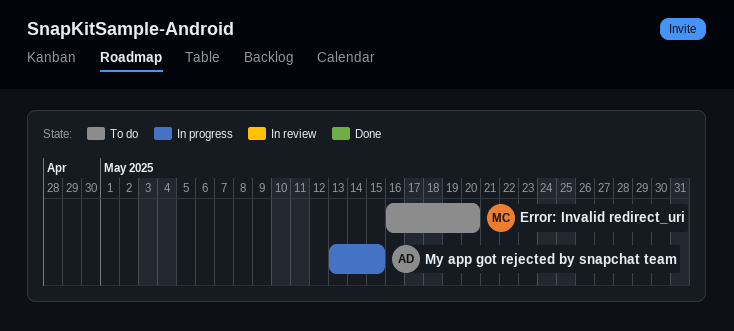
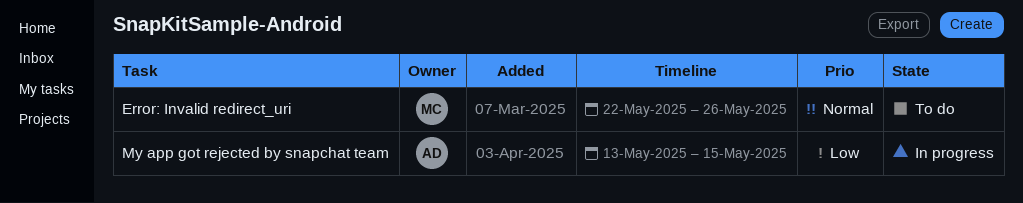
Error: Invalid redirect_uri, start: May 16 -> May 22
Error: Invalid redirect_uri, due: May 20 -> May 26

